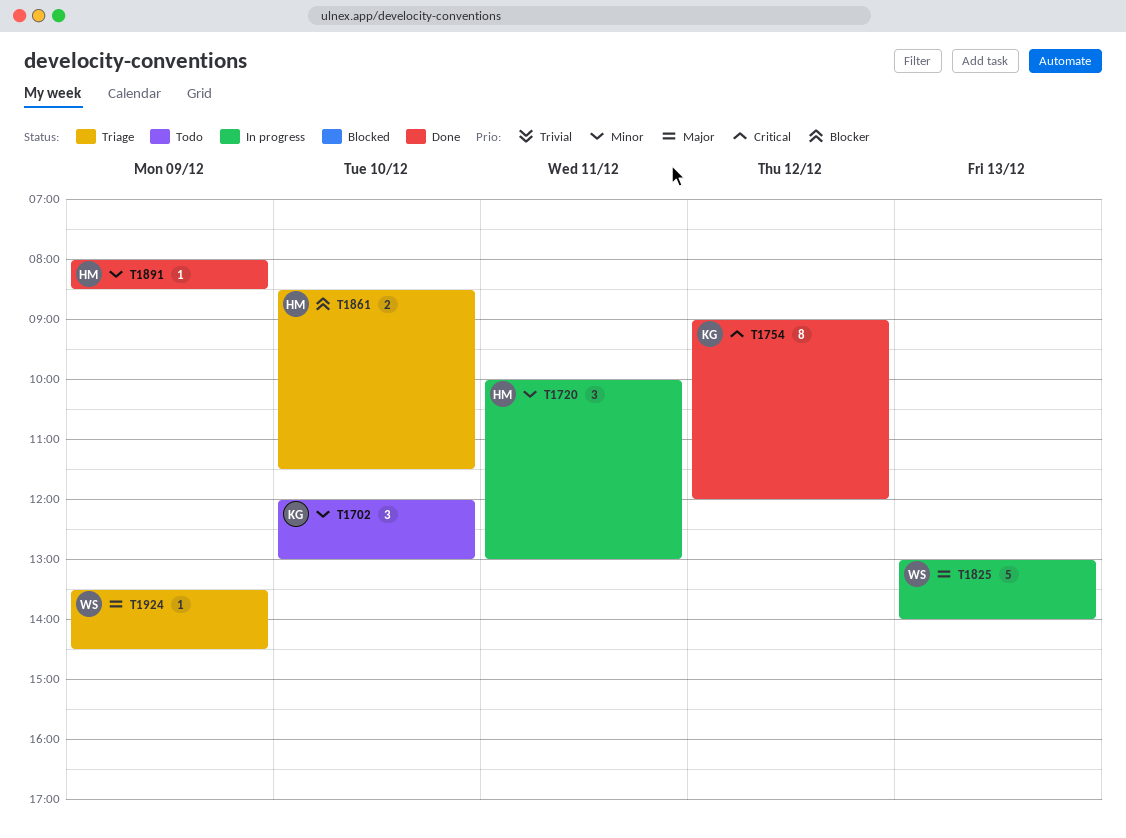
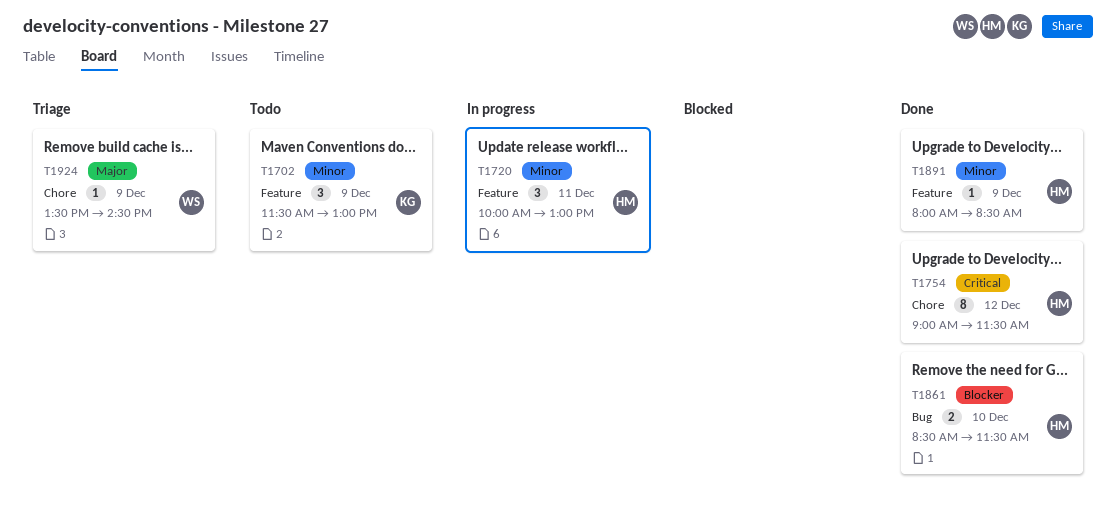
T1702, day: Dec 10 -> Dec 9
T1702, begins: 12:00 -> 11:30
T1754, owner: KG -> HM
T1754, ends: 12:00 -> 11:30
T1825: present -> none
T1861, status: Triage -> Done

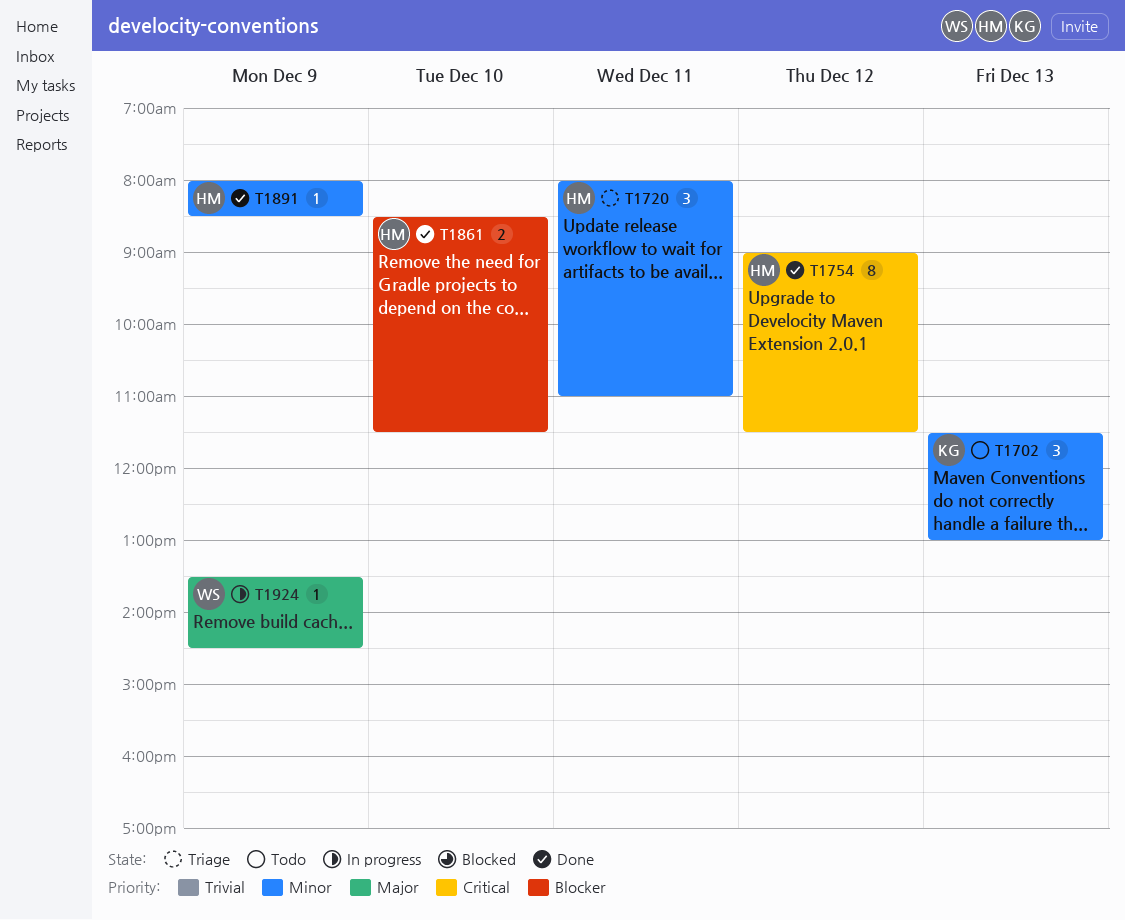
T1702, day: Dec 9 -> Dec 13
T1720, status: In progress -> Triage
T1720, begins: 10:00 -> 08:00
T1720, ends: 13:00 -> 11:00
T1924, status: Triage -> In progress

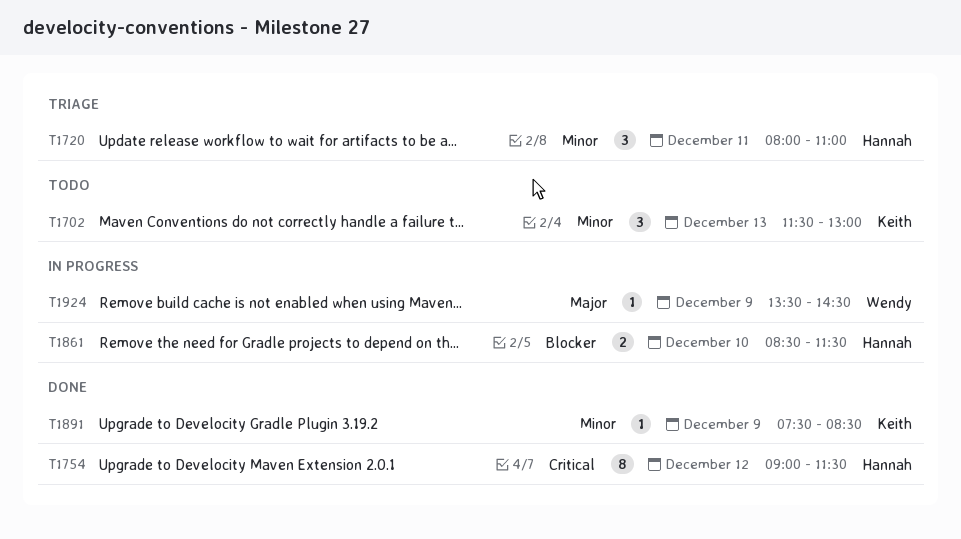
T1861, status: Done -> In progress
T1891, owner: Hannah -> Keith
T1891, begins: 08:00 -> 07:30

